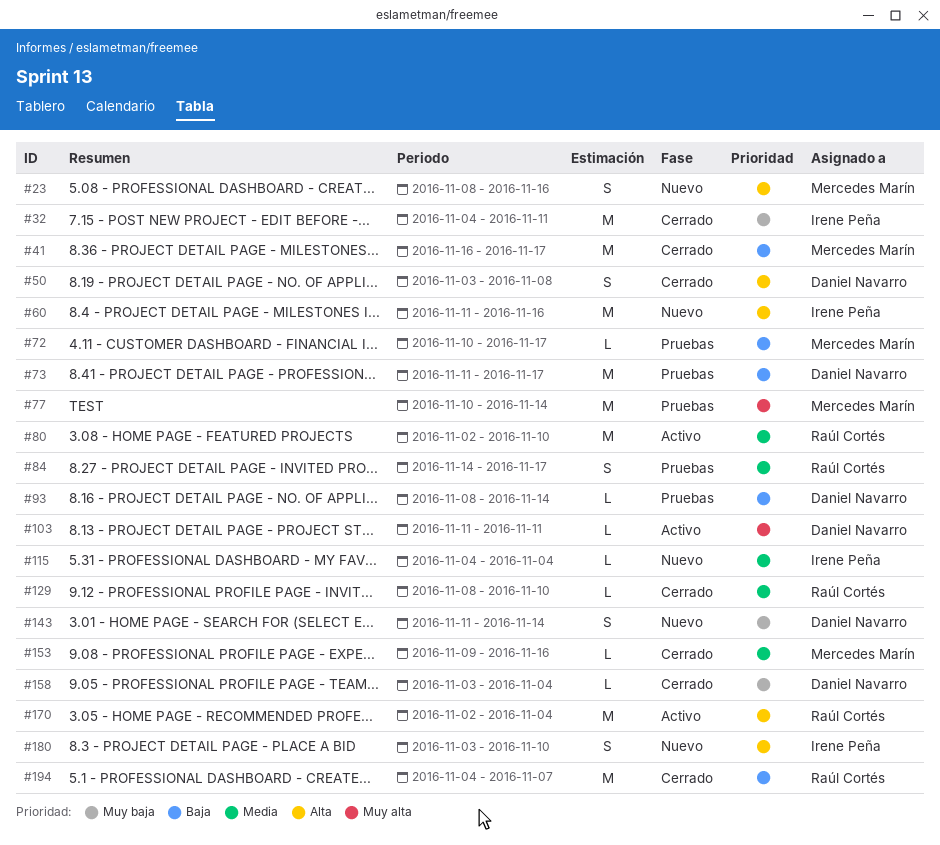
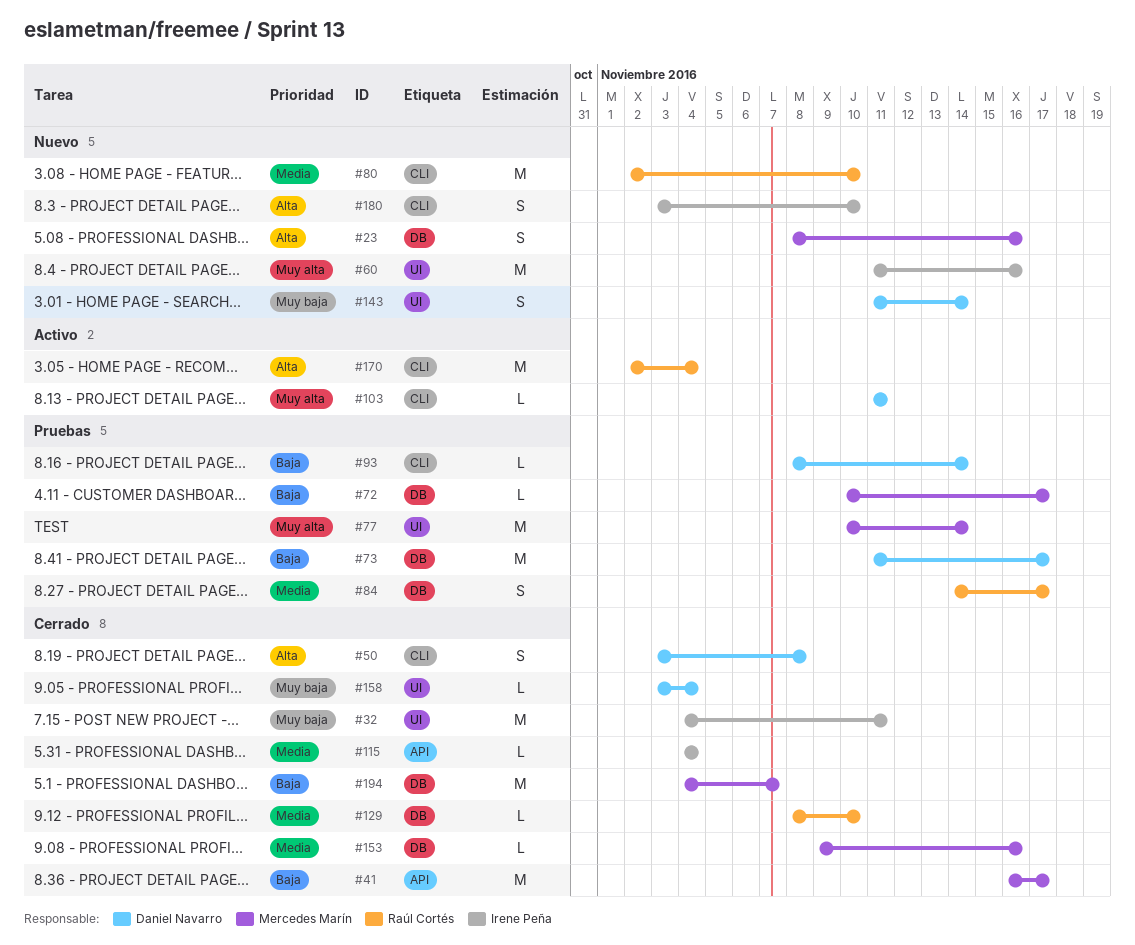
#60, priority: Alta -> Muy alta
#80, status: Activo -> Nuevo
#115, status: Nuevo -> Cerrado
#194, owner: Raúl Cortés -> Mercedes Marín

